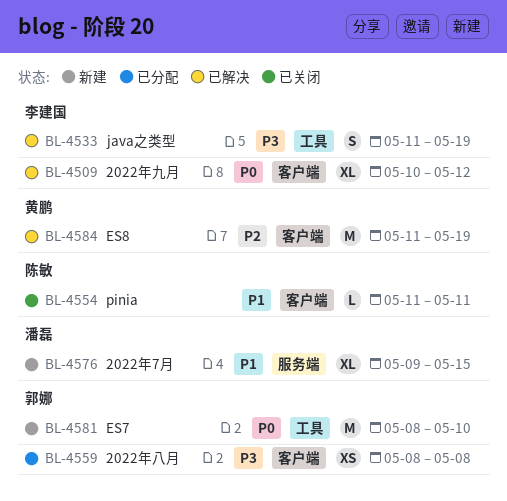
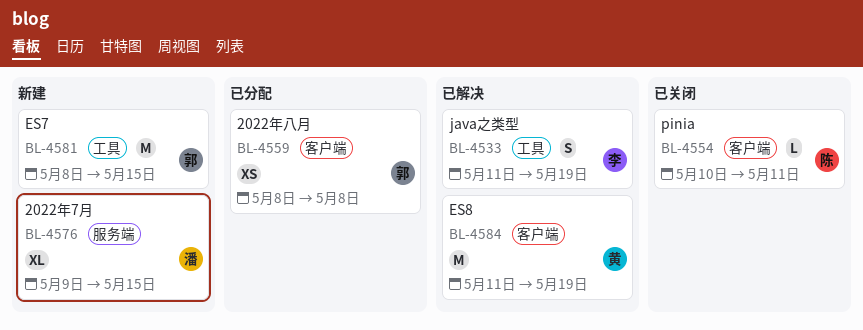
BL-4509: present -> none
BL-4554, start: May 11 -> May 10
BL-4581, due: May 10 -> May 15

